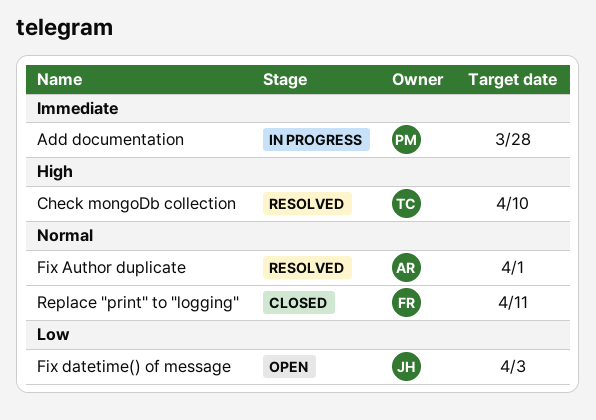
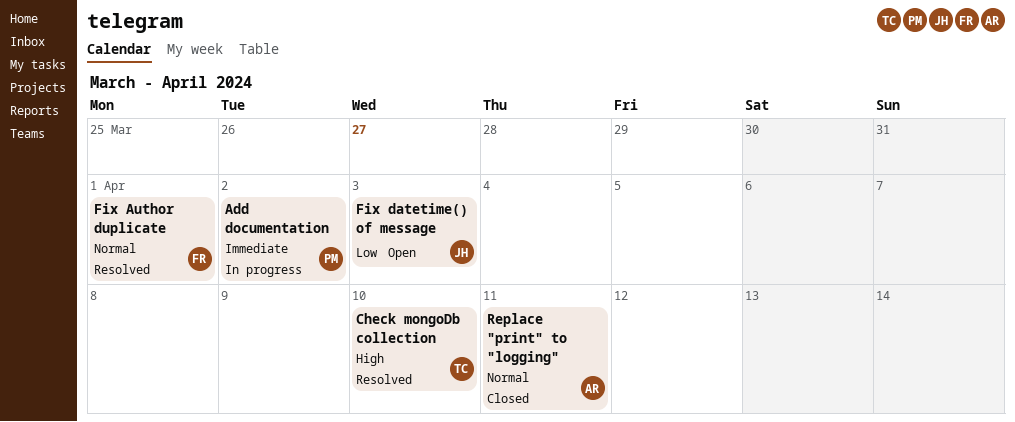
Add documentation, due: Mar 28 -> Apr 2
Fix Author duplicate, owner: AR -> FR
Replace "print" to "logging", owner: FR -> AR

